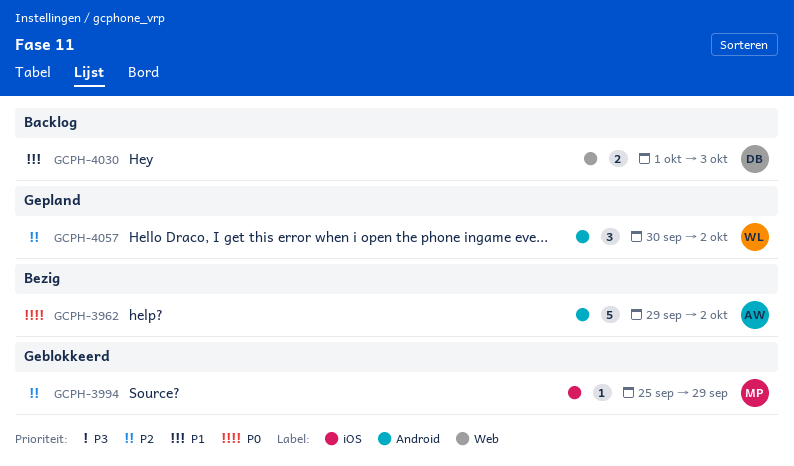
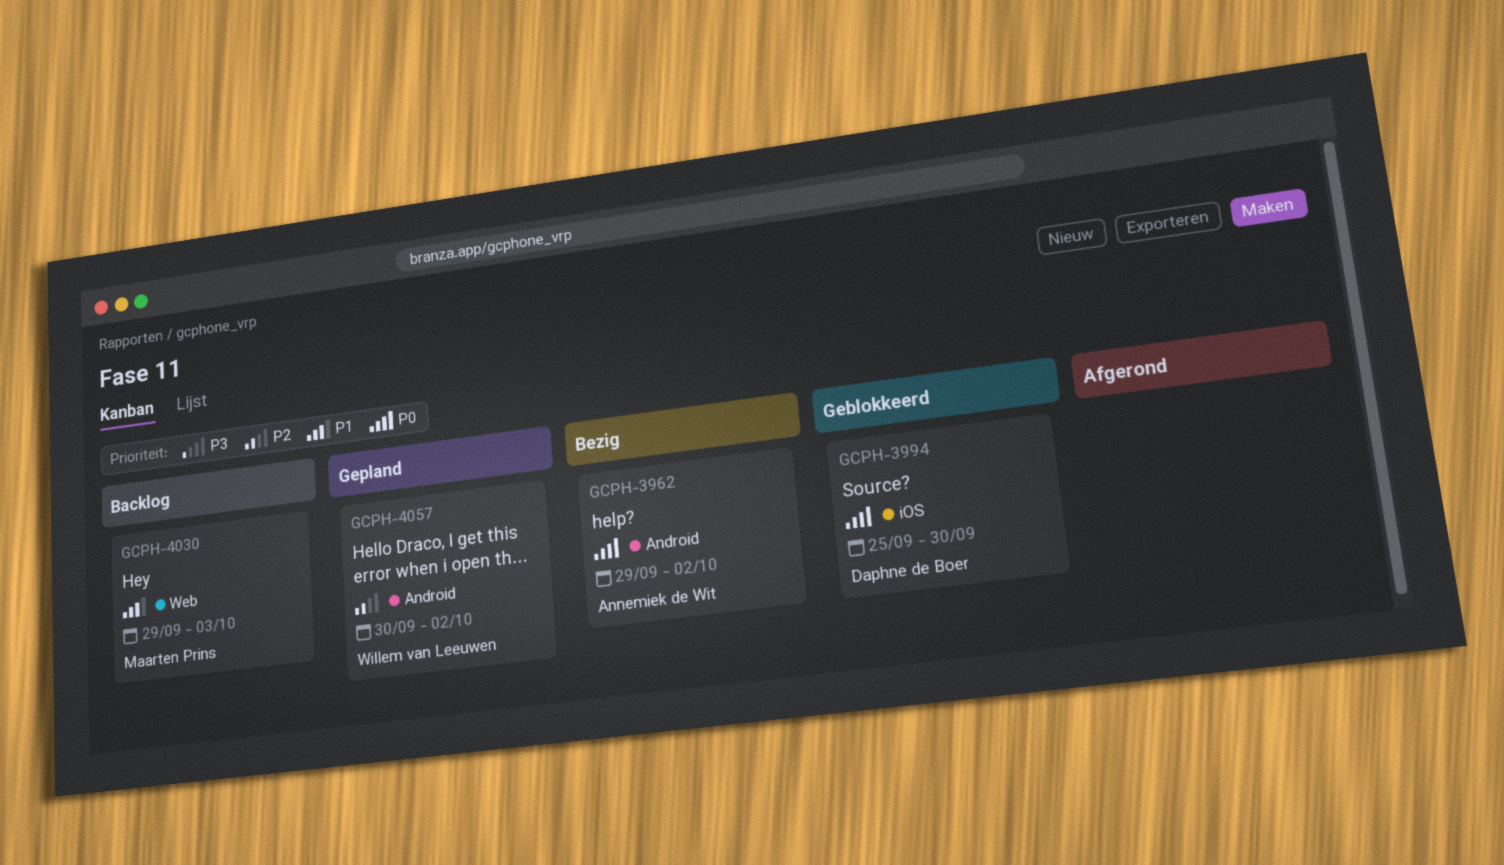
GCPH-3994, owner: Maarten Prins -> Daphne de Boer
GCPH-3994, priority: P2 -> P0
GCPH-3994, due: Sep 29 -> Sep 30
GCPH-4030, owner: Daphne de Boer -> Maarten Prins
GCPH-4030, start: Oct 1 -> Sep 29

